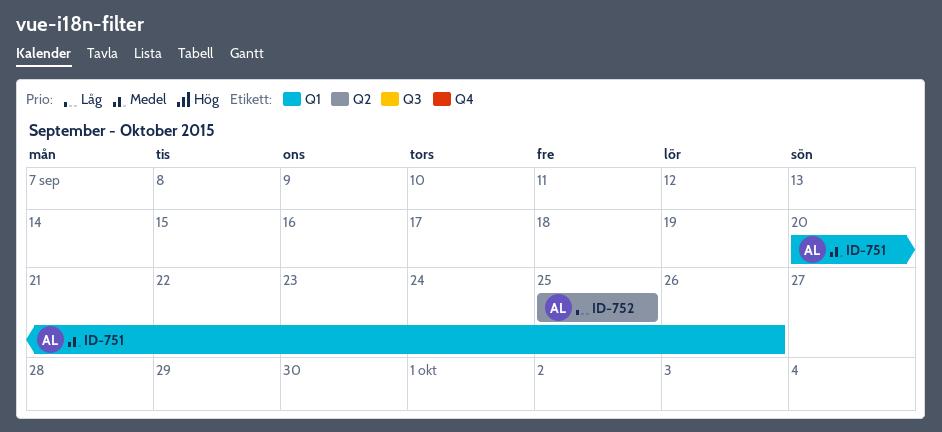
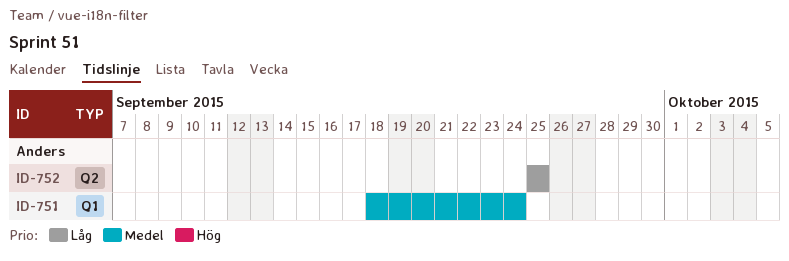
ID-751, start: Sep 20 -> Sep 18
ID-751, due: Sep 26 -> Sep 24

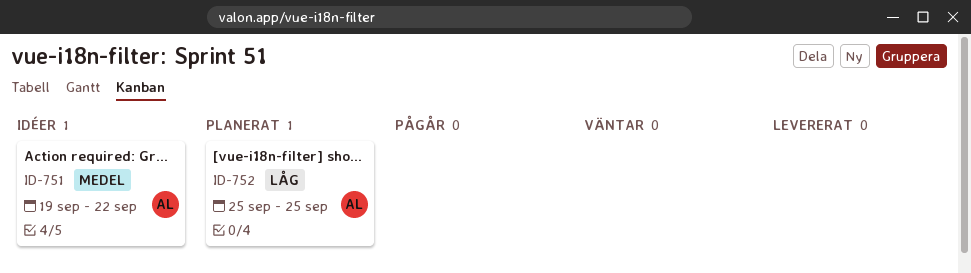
ID-751, start: Sep 18 -> Sep 19
ID-751, due: Sep 24 -> Sep 22

